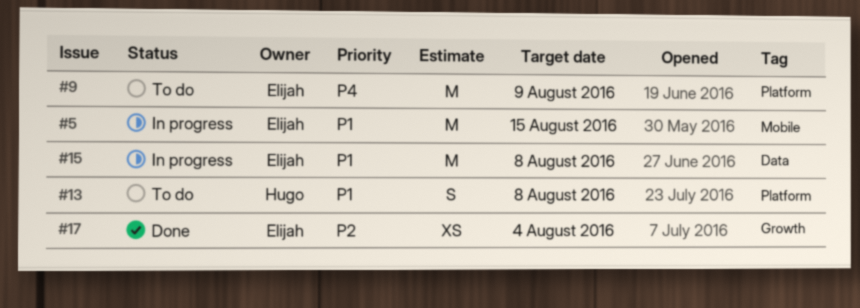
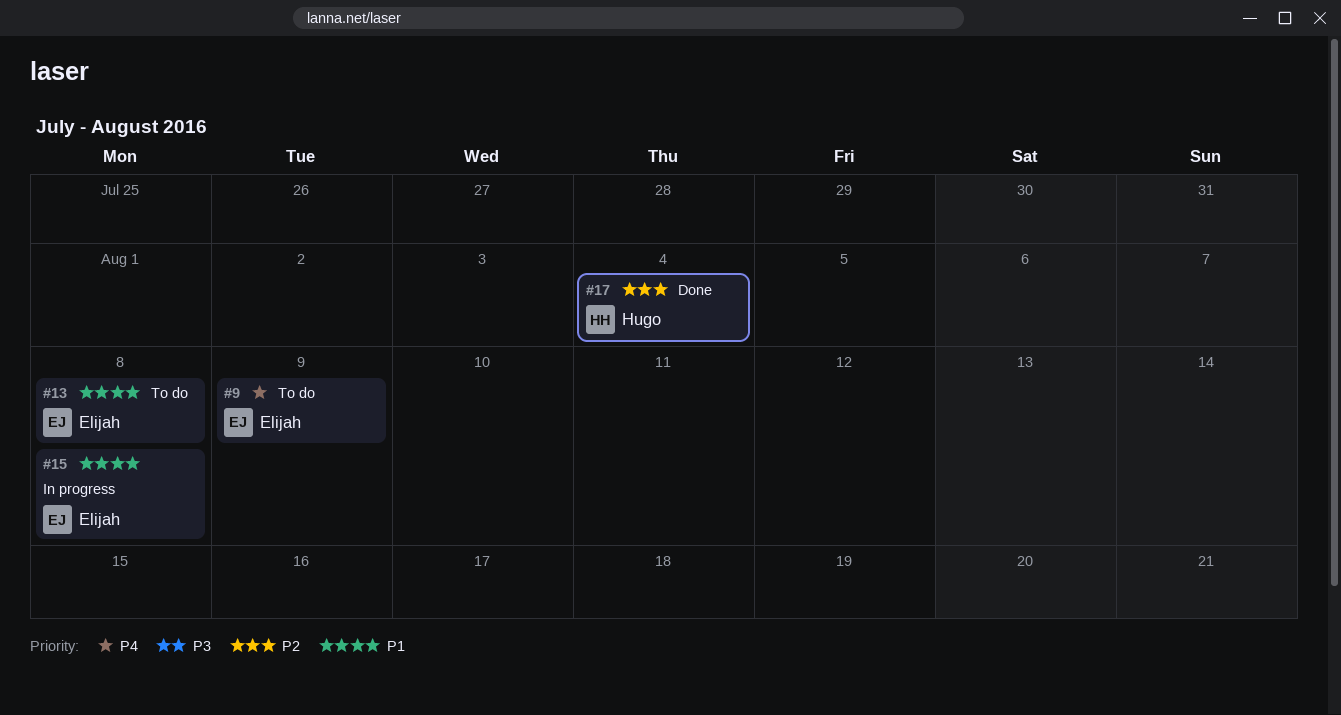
#5: present -> none
#13, owner: Hugo -> Elijah
#17, owner: Elijah -> Hugo

